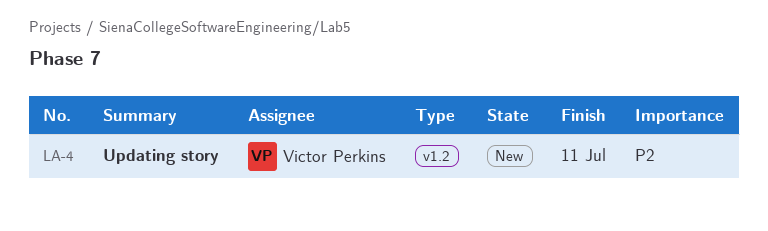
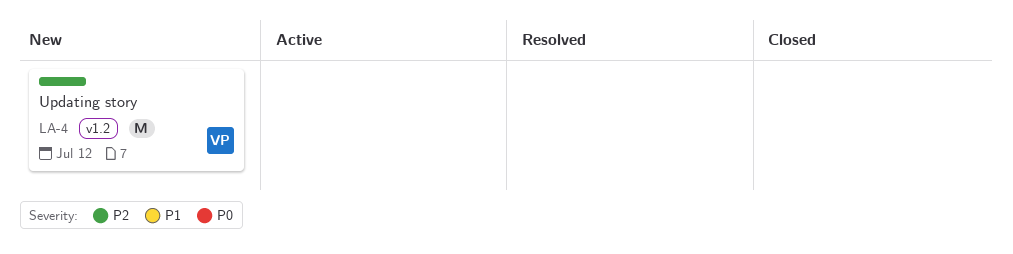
LA-4, due: Jul 11 -> Jul 12

